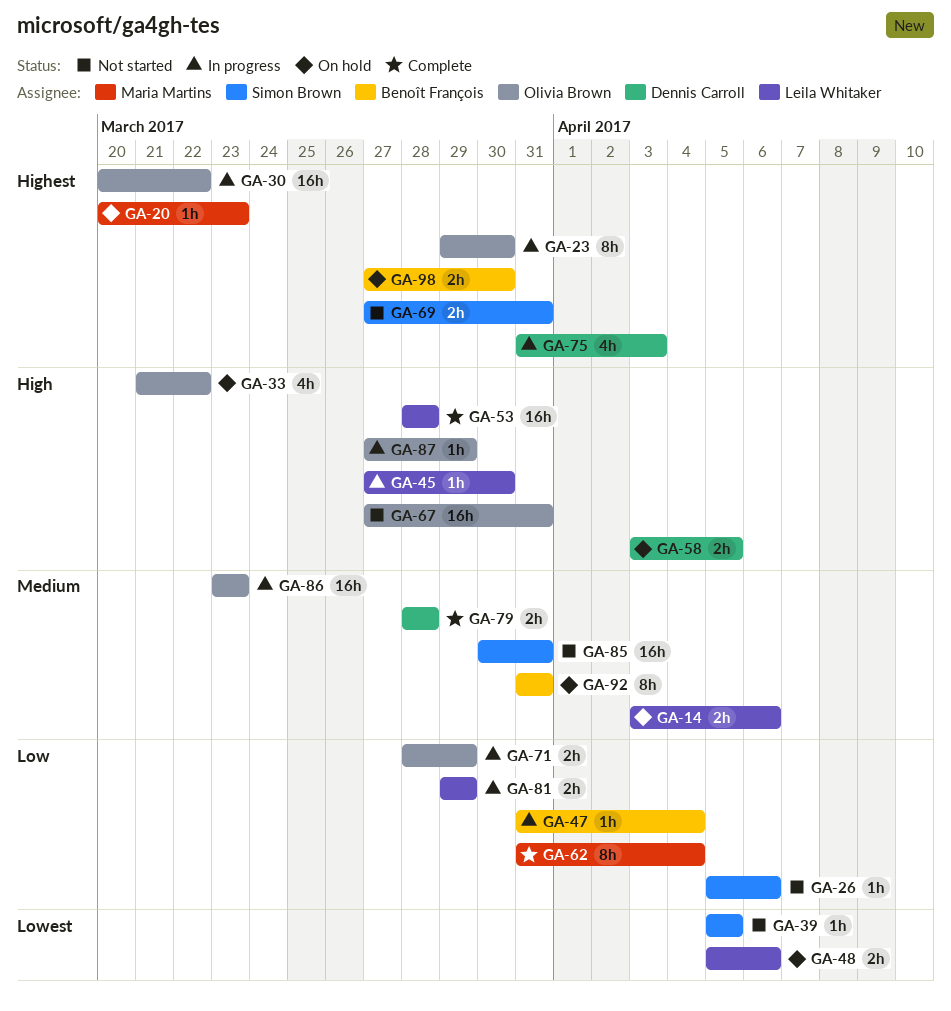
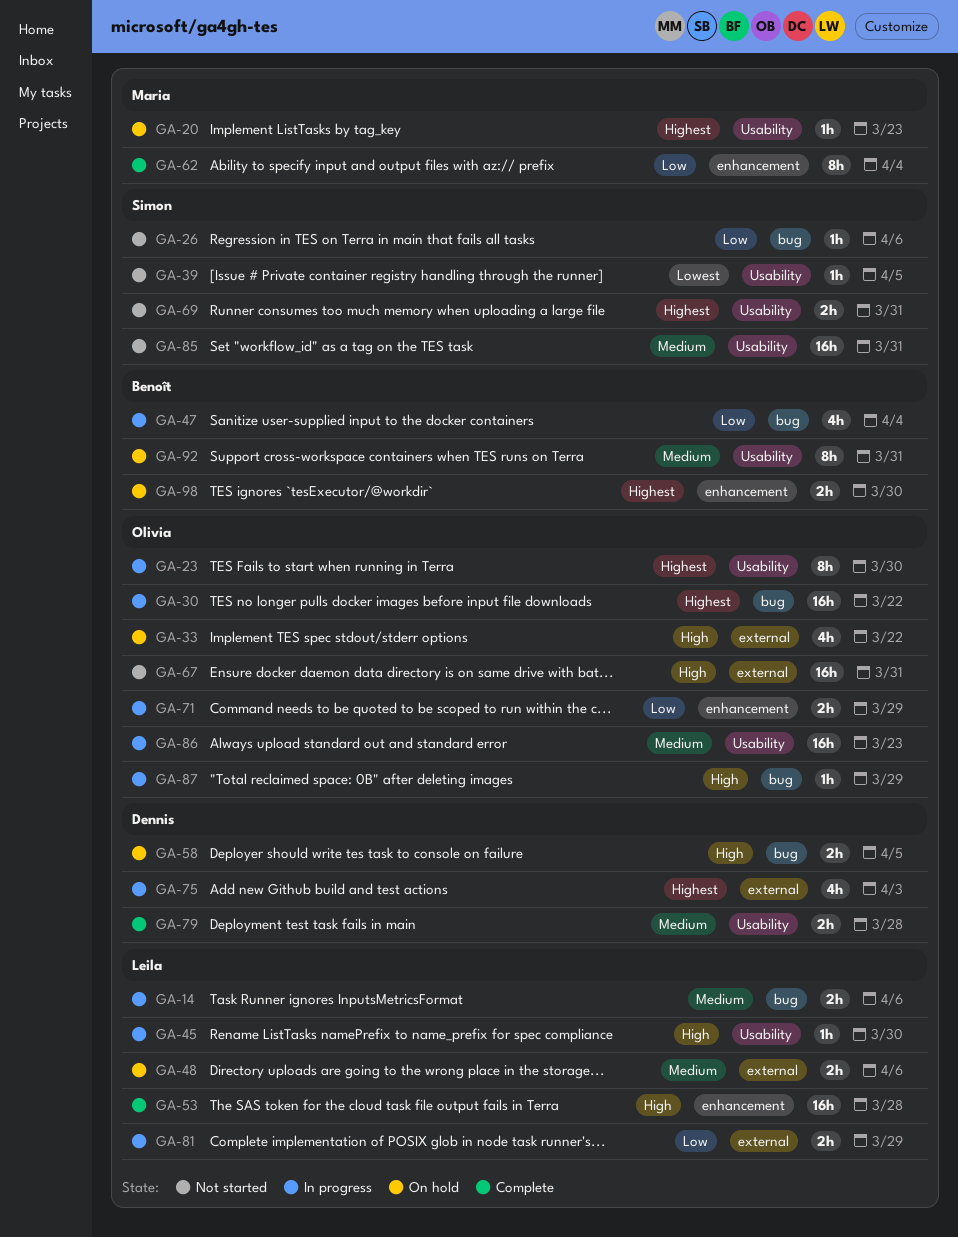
GA-14, status: On hold -> In progress
GA-47, estimate: 1h -> 4h
GA-48, priority: Lowest -> Medium

